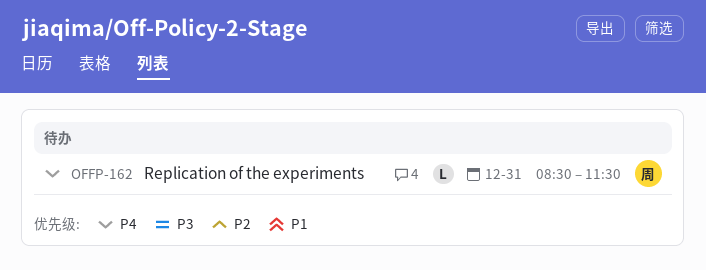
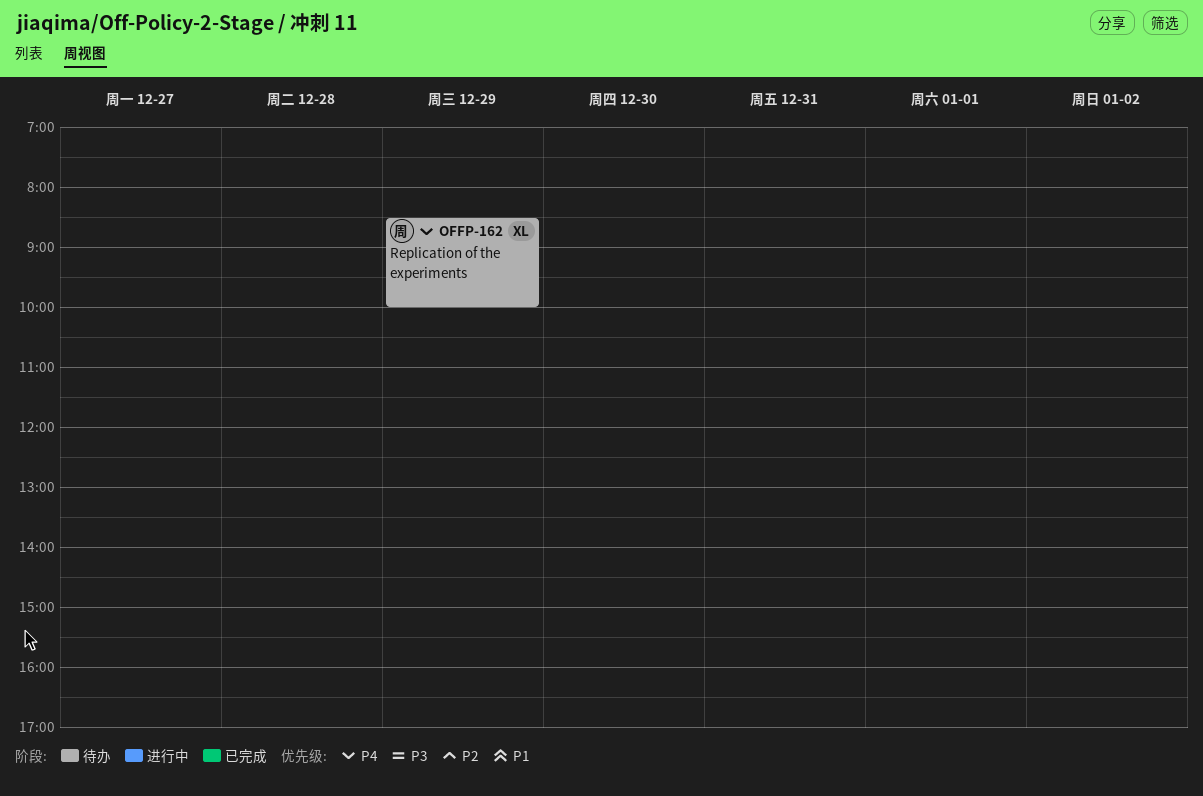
OFFP-162, estimate: L -> XL
OFFP-162, day: Dec 31 -> Dec 29
OFFP-162, ends: 11:30 -> 10:00

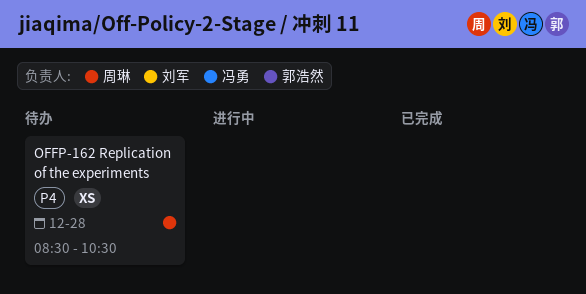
OFFP-162, estimate: XL -> XS
OFFP-162, day: Dec 29 -> Dec 28
OFFP-162, ends: 10:00 -> 10:30

